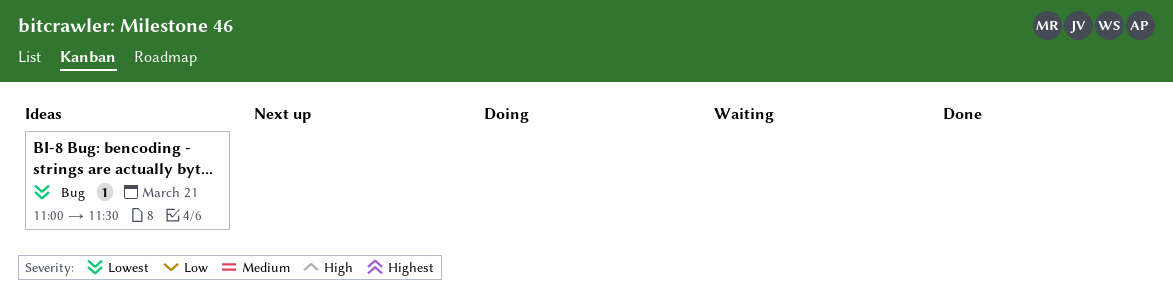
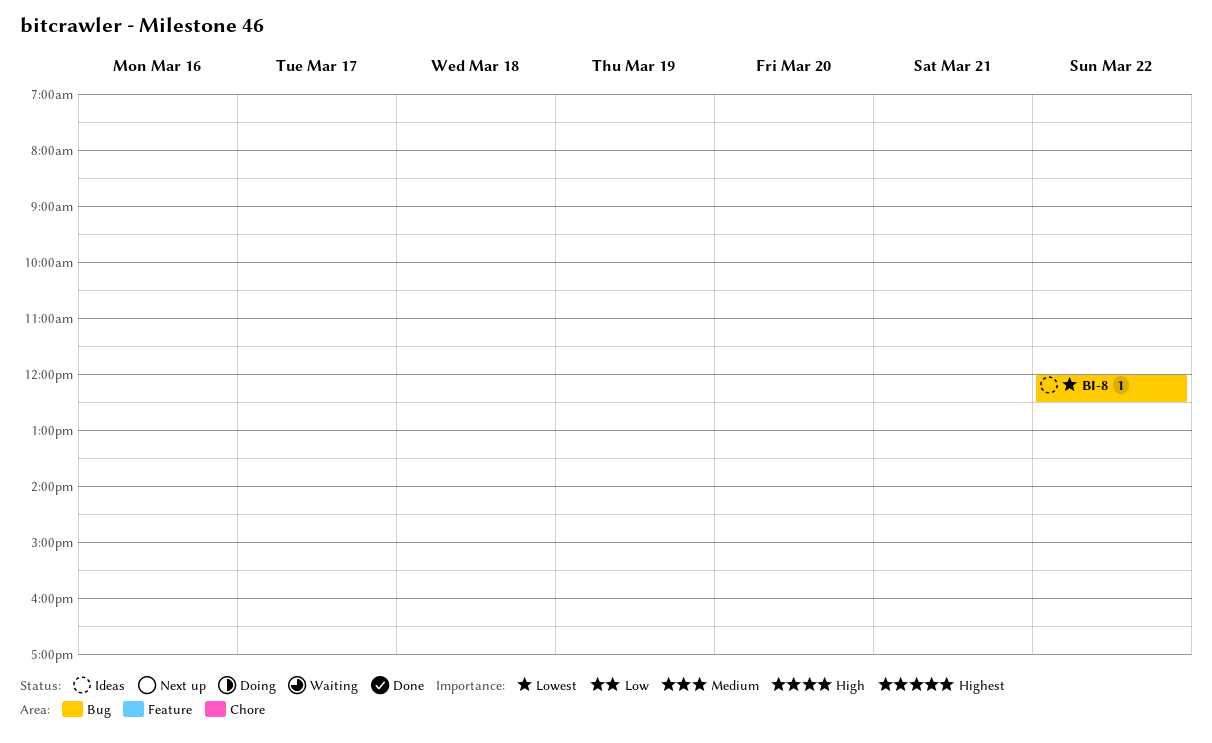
BI-8, day: Mar 21 -> Mar 22
BI-8, begins: 11:00 -> 12:00
BI-8, ends: 11:30 -> 12:30

